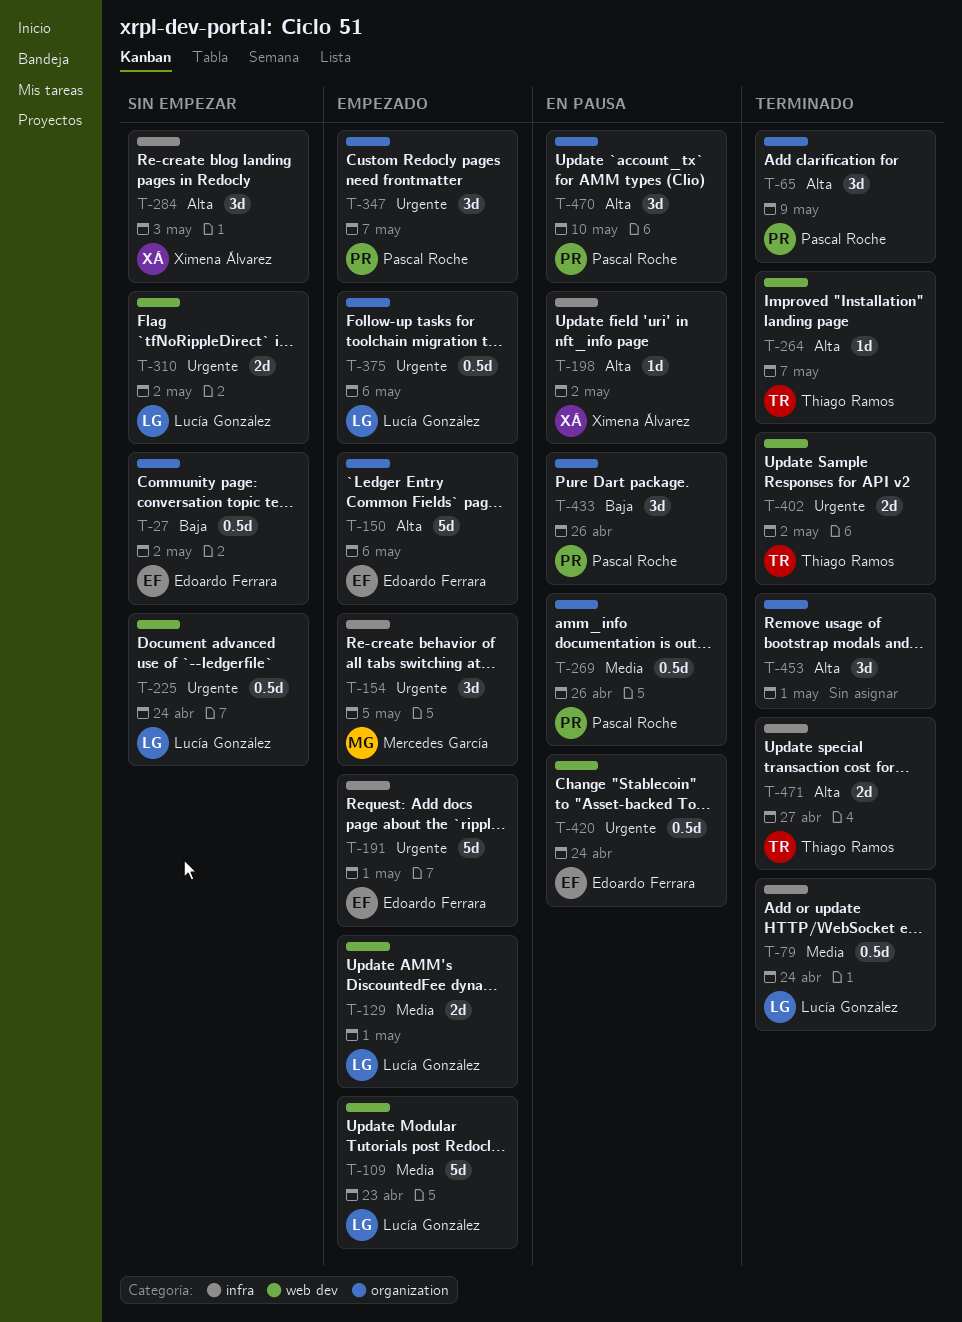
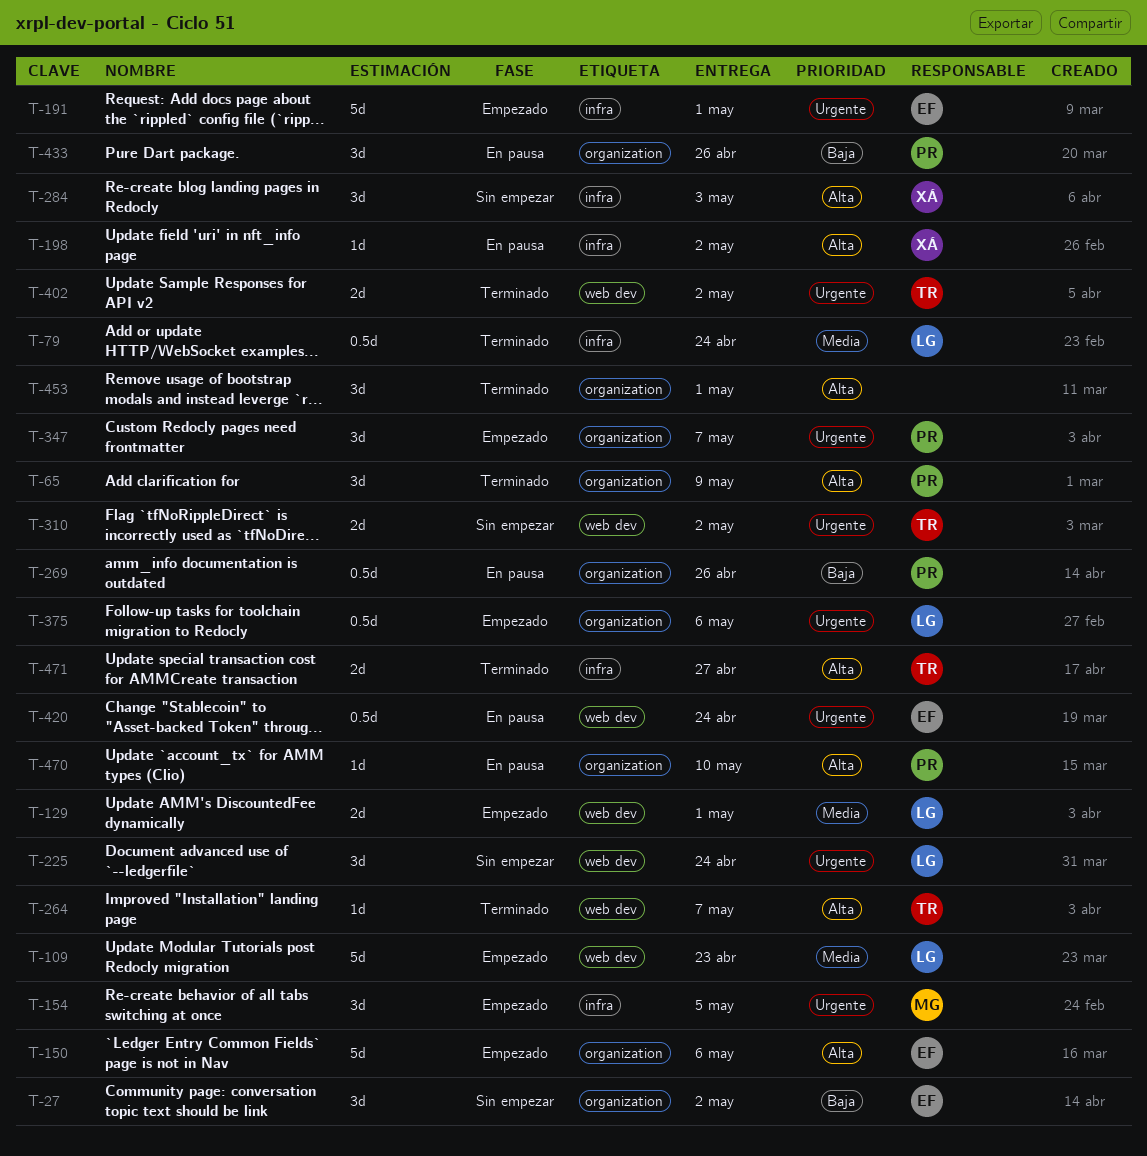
T-27, estimate: 0.5d -> 3d
T-225, estimate: 0.5d -> 3d
T-269, priority: Media -> Baja
T-310, owner: Lucía González -> Thiago Ramos
T-470, estimate: 3d -> 1d

